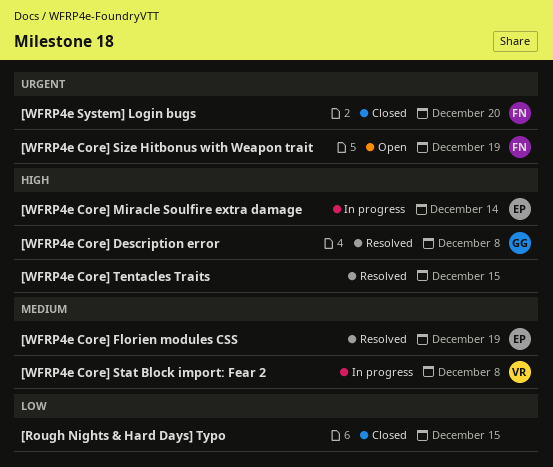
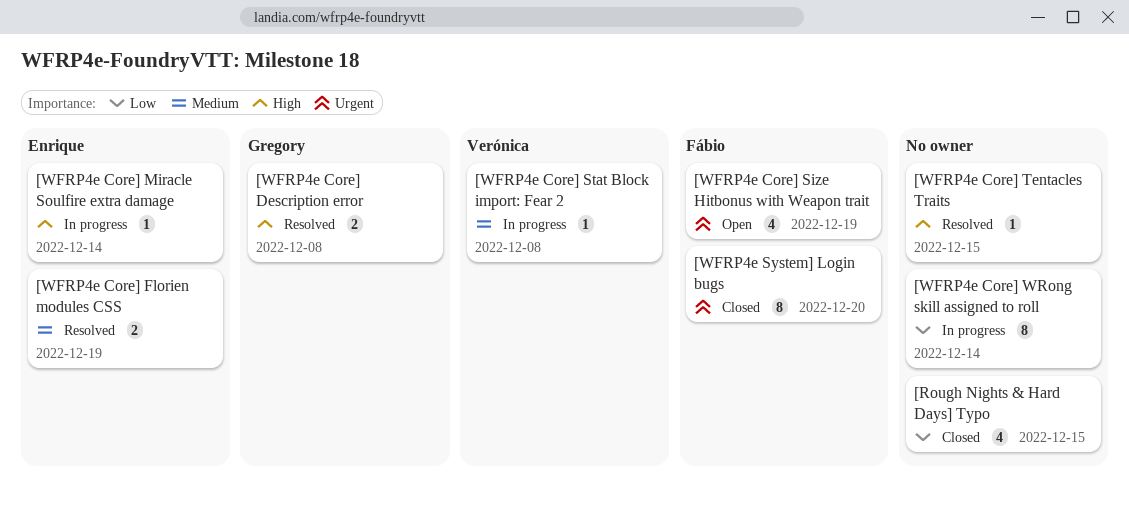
[WFRP4e Core] WRong skill assigned to roll: none -> present

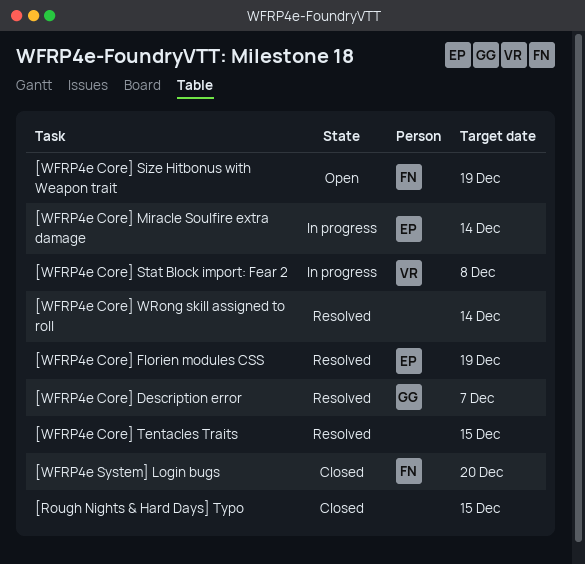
[WFRP4e Core] Description error, due: Dec 8 -> Dec 7
[WFRP4e Core] WRong skill assigned to roll, status: In progress -> Resolved

